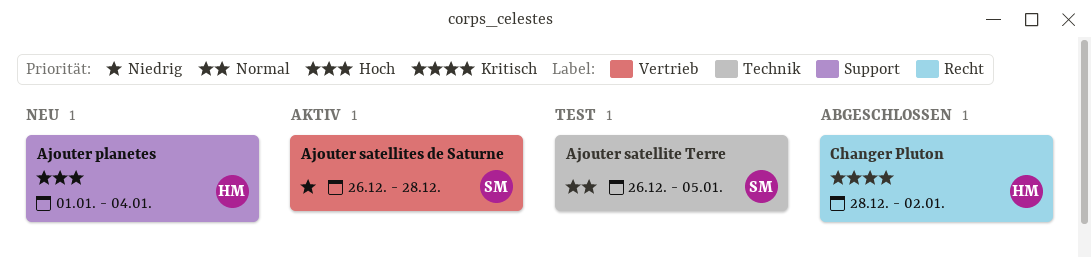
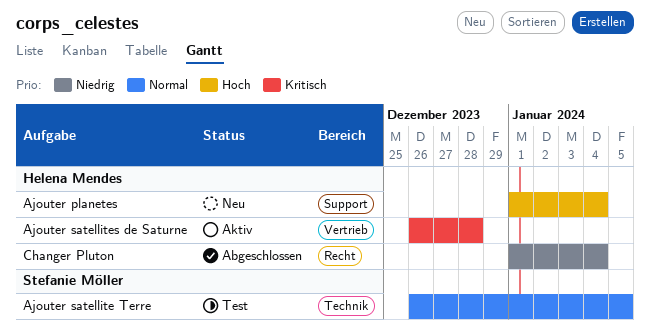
Ajouter satellites de Saturne, owner: Stefanie Möller -> Helena Mendes
Ajouter satellites de Saturne, priority: Niedrig -> Kritisch
Changer Pluton, priority: Kritisch -> Niedrig
Changer Pluton, start: Dec 28 -> Jan 1
Changer Pluton, due: Jan 2 -> Jan 4

